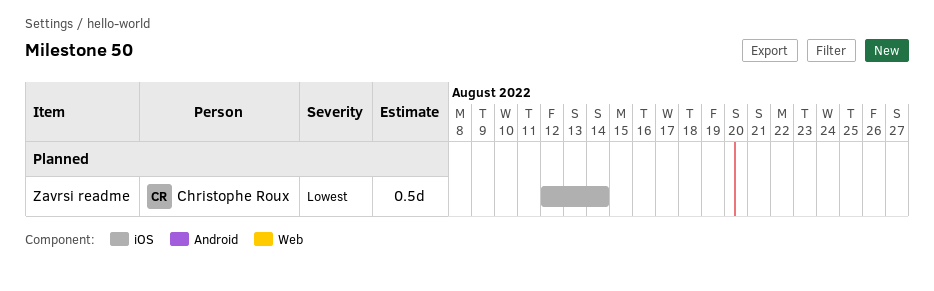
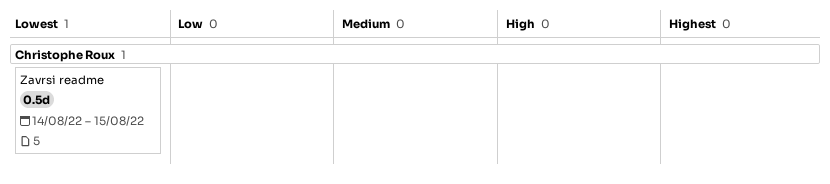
Zavrsi readme, start: Aug 12 -> Aug 14
Zavrsi readme, due: Aug 14 -> Aug 15

